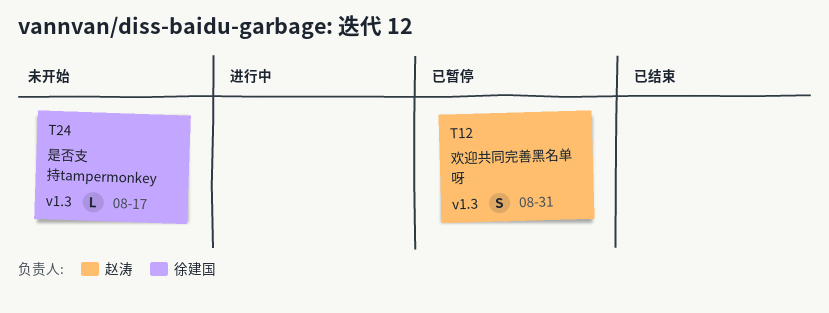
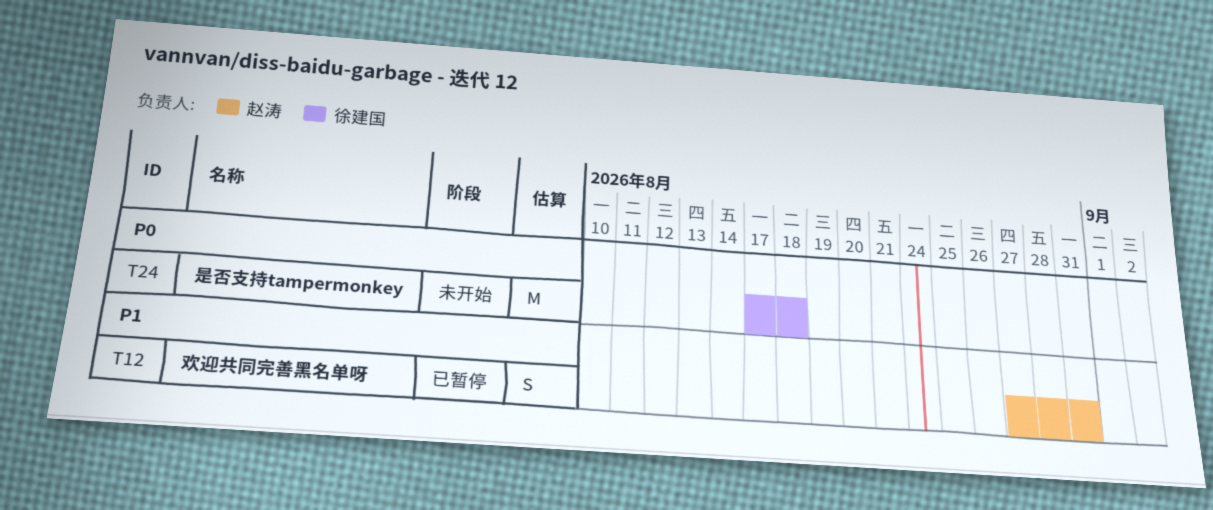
T24, estimate: L -> M
T24, due: Aug 17 -> Aug 18

